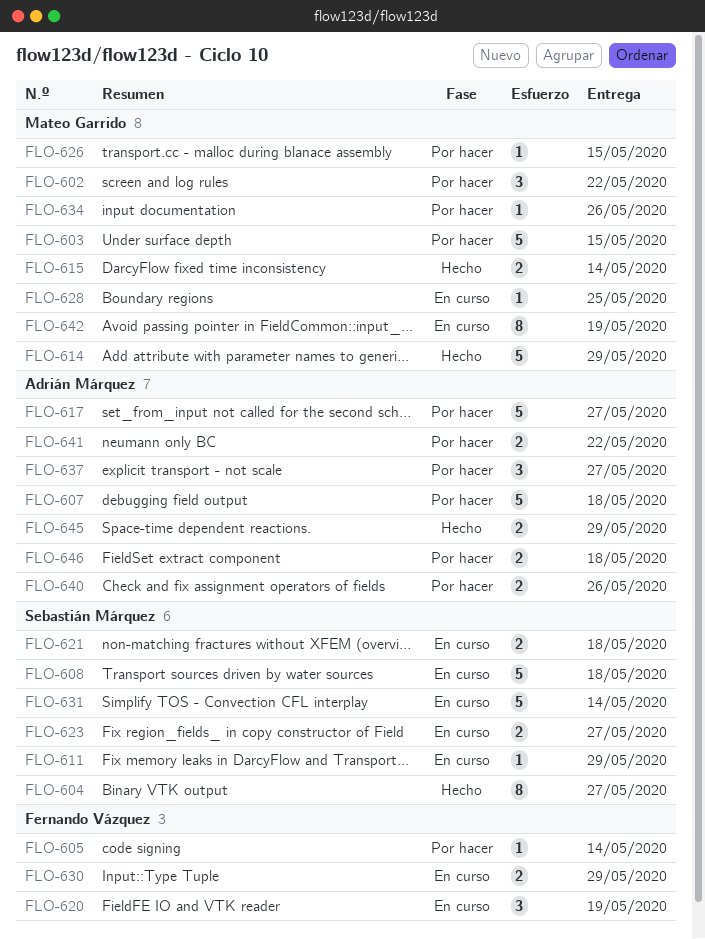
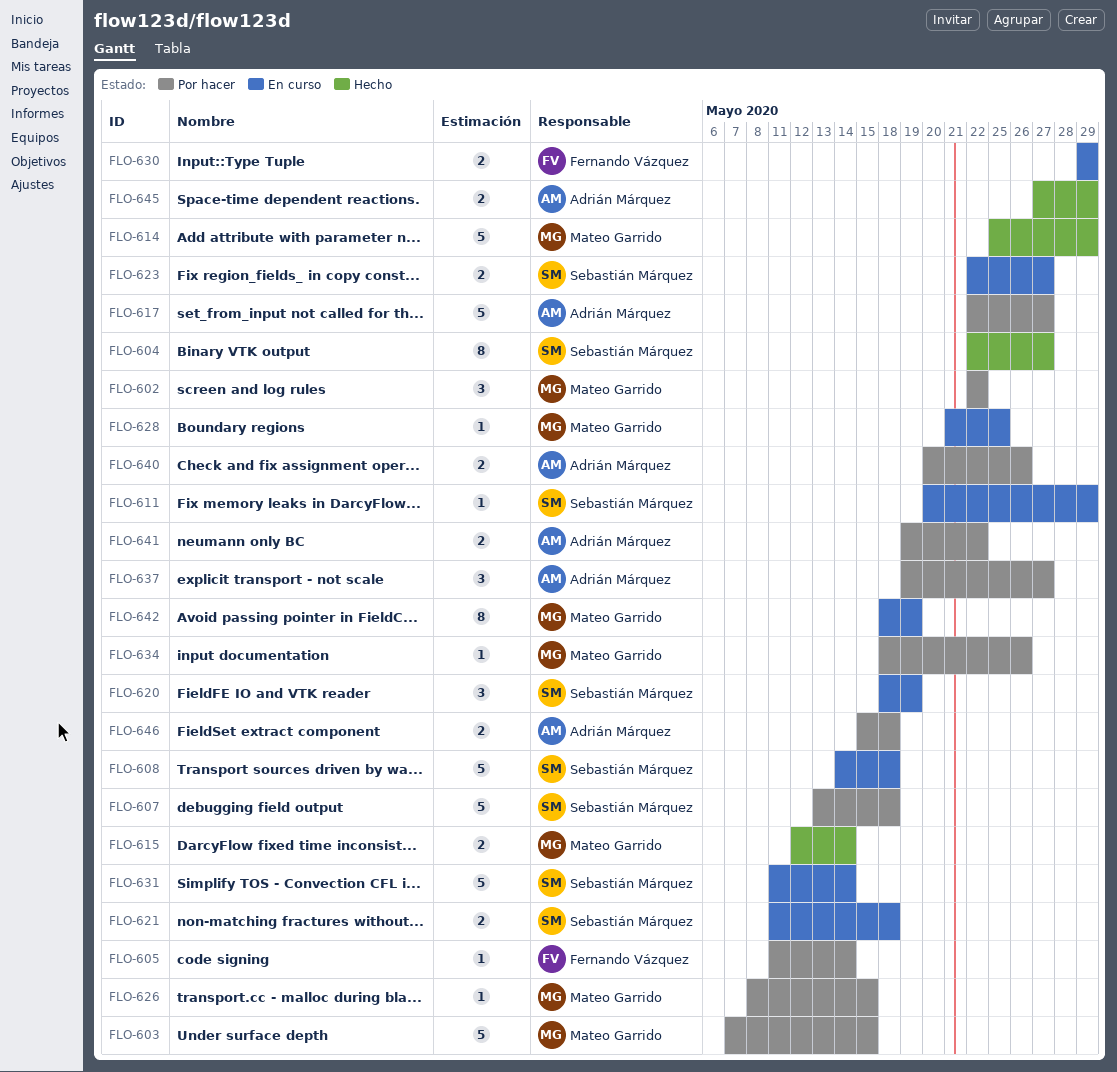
FLO-607, owner: Adrián Márquez -> Sebastián Márquez
FLO-620, owner: Fernando Vázquez -> Sebastián Márquez

